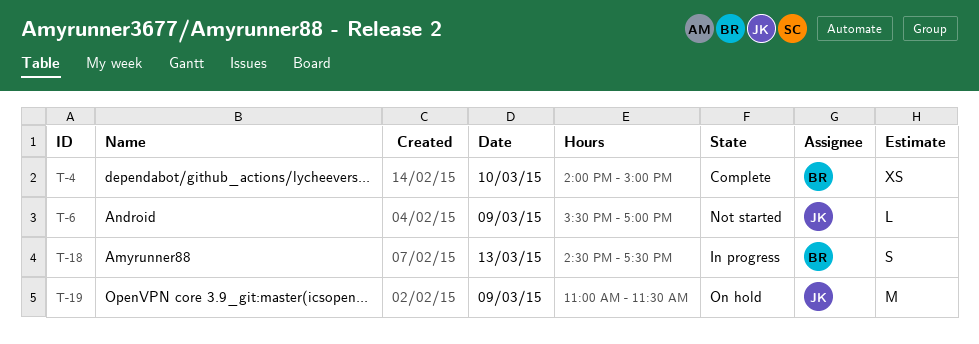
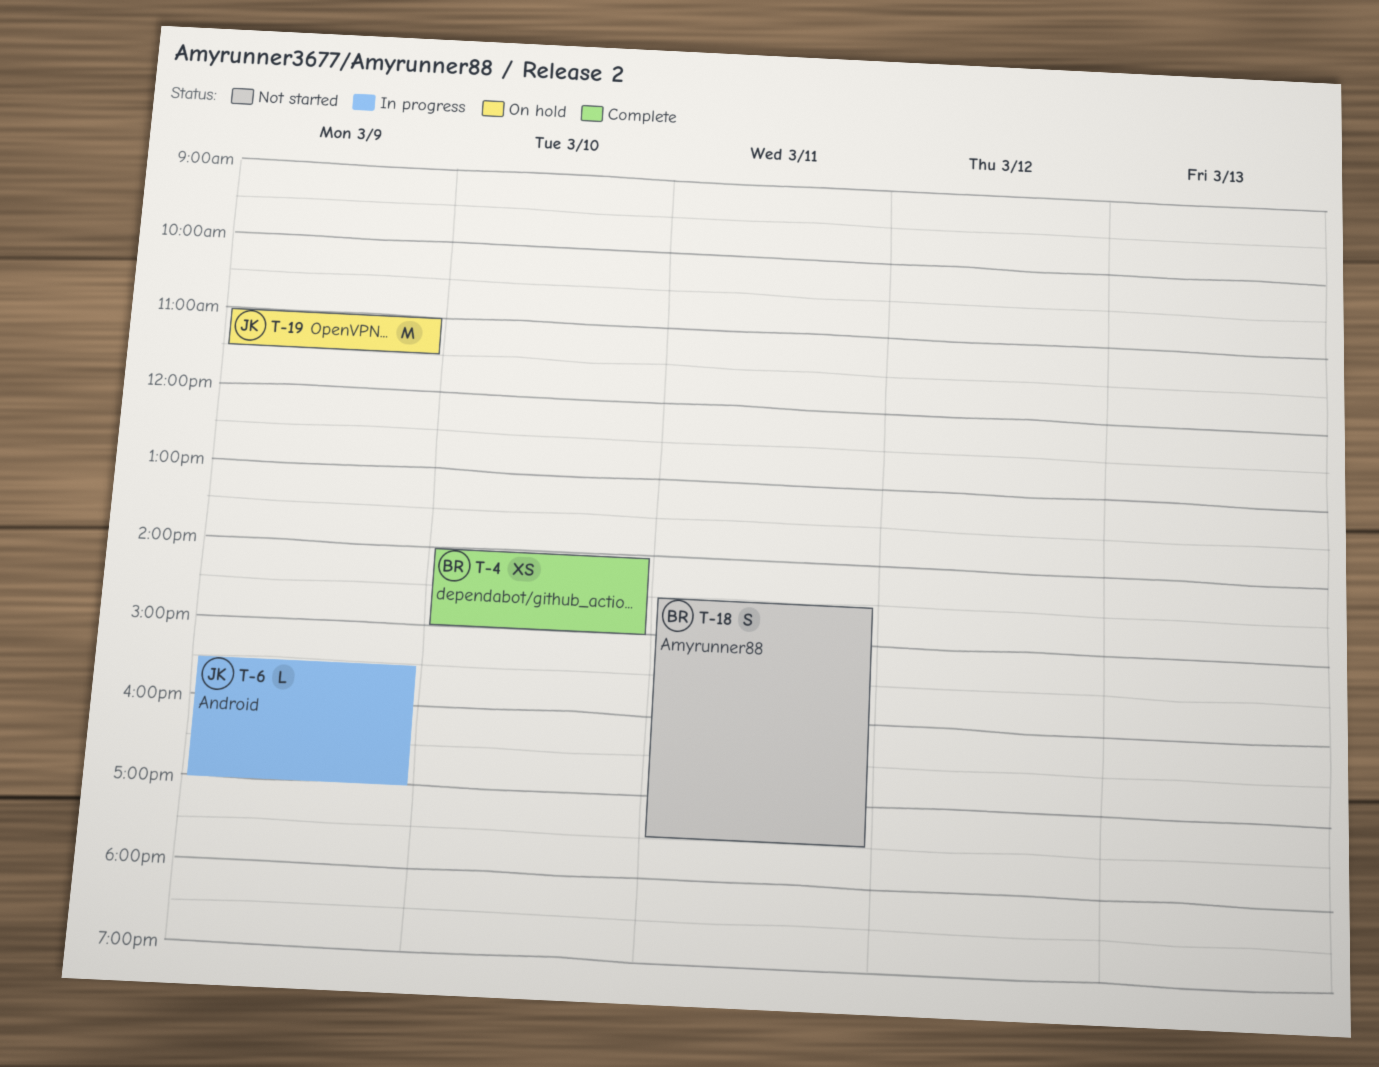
T-6, status: Not started -> In progress
T-18, status: In progress -> Not started
T-18, day: Mar 13 -> Mar 11

